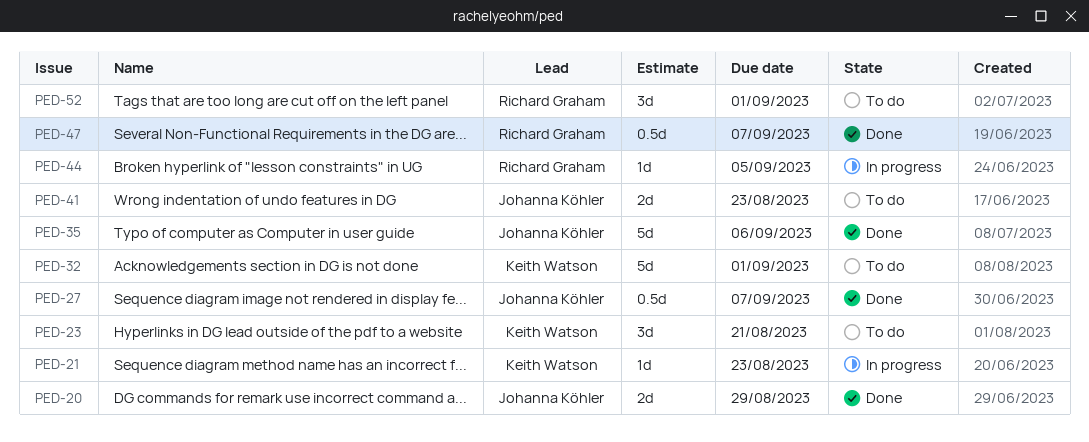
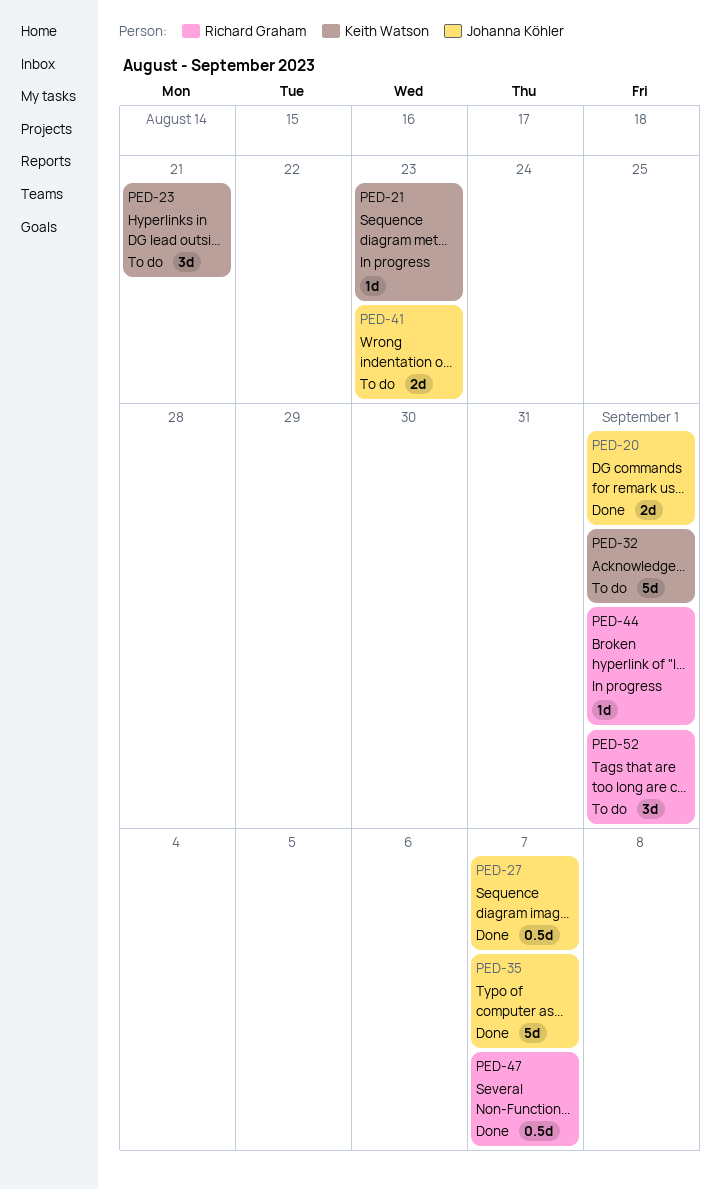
PED-20, due: Aug 29 -> Sep 1
PED-35, due: Sep 6 -> Sep 7
PED-44, due: Sep 5 -> Sep 1

